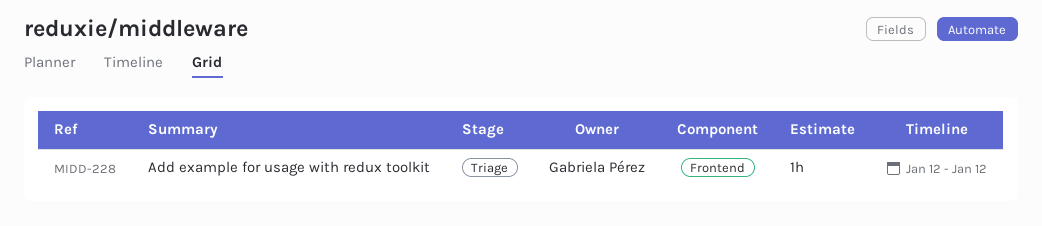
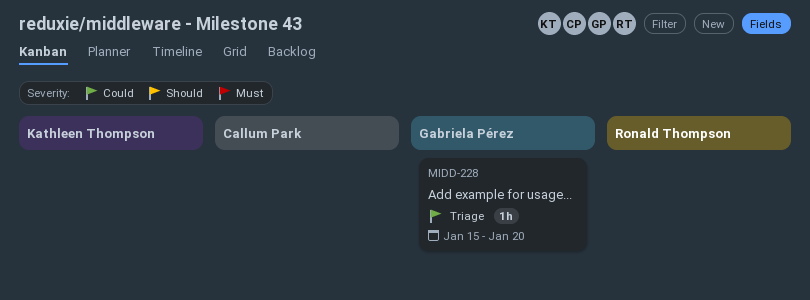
MIDD-228, start: Jan 12 -> Jan 15
MIDD-228, due: Jan 12 -> Jan 20

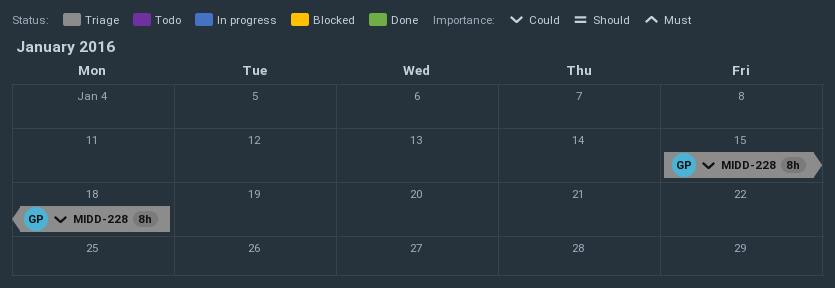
MIDD-228, estimate: 1h -> 8h
MIDD-228, due: Jan 20 -> Jan 18

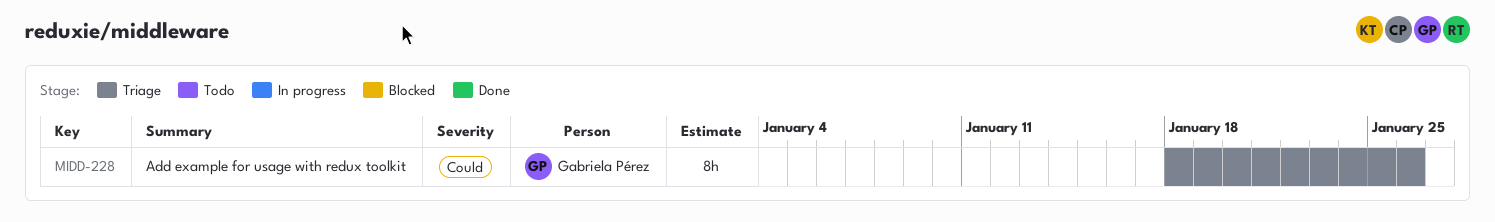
MIDD-228, start: Jan 15 -> Jan 18
MIDD-228, due: Jan 18 -> Jan 26

